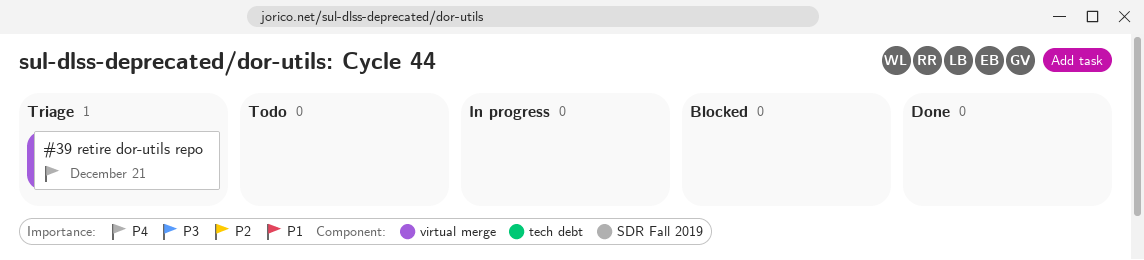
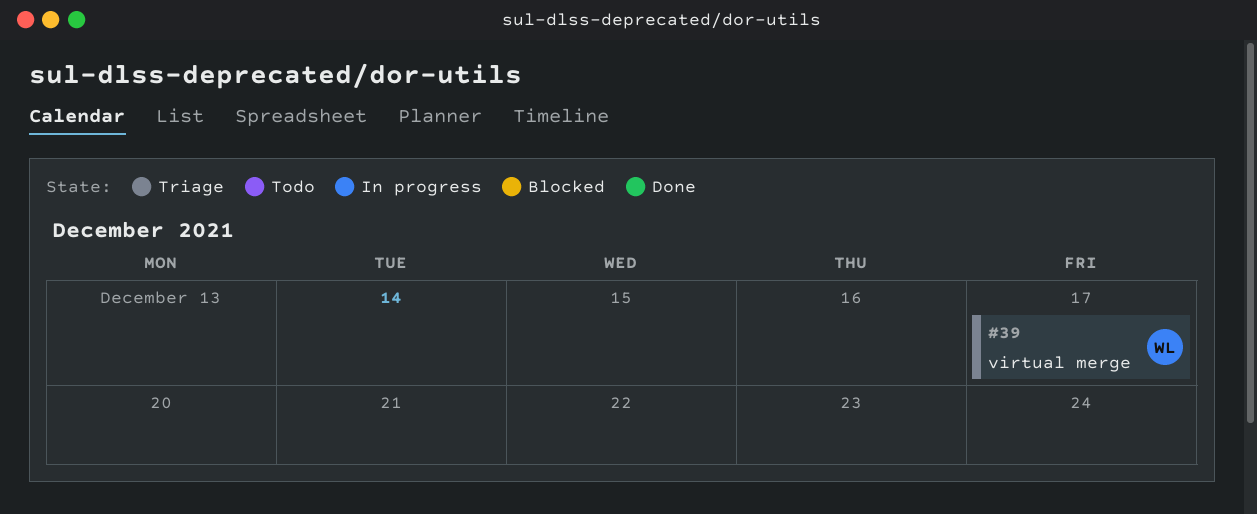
#39, due: Dec 21 -> Dec 17

